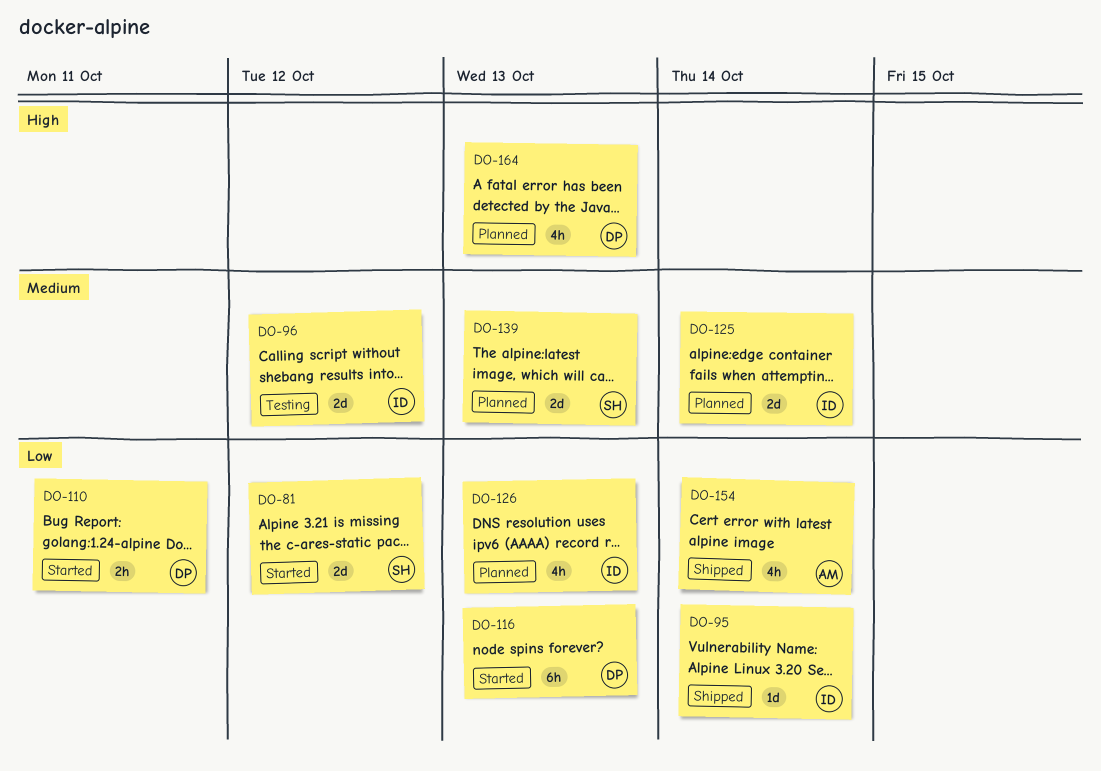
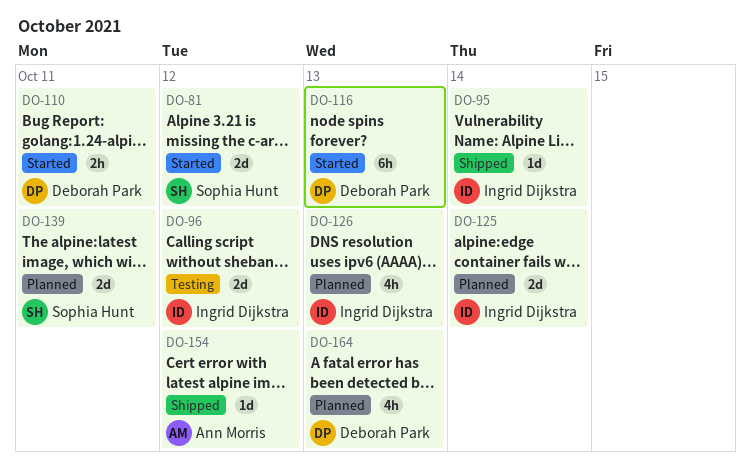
DO-139, due: Oct 13 -> Oct 11
DO-154, estimate: 4h -> 1d
DO-154, due: Oct 14 -> Oct 12

